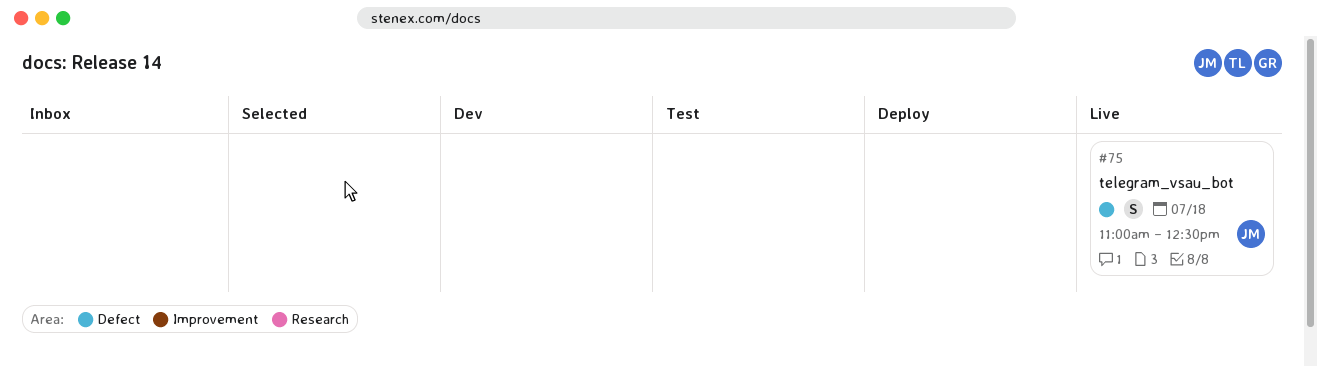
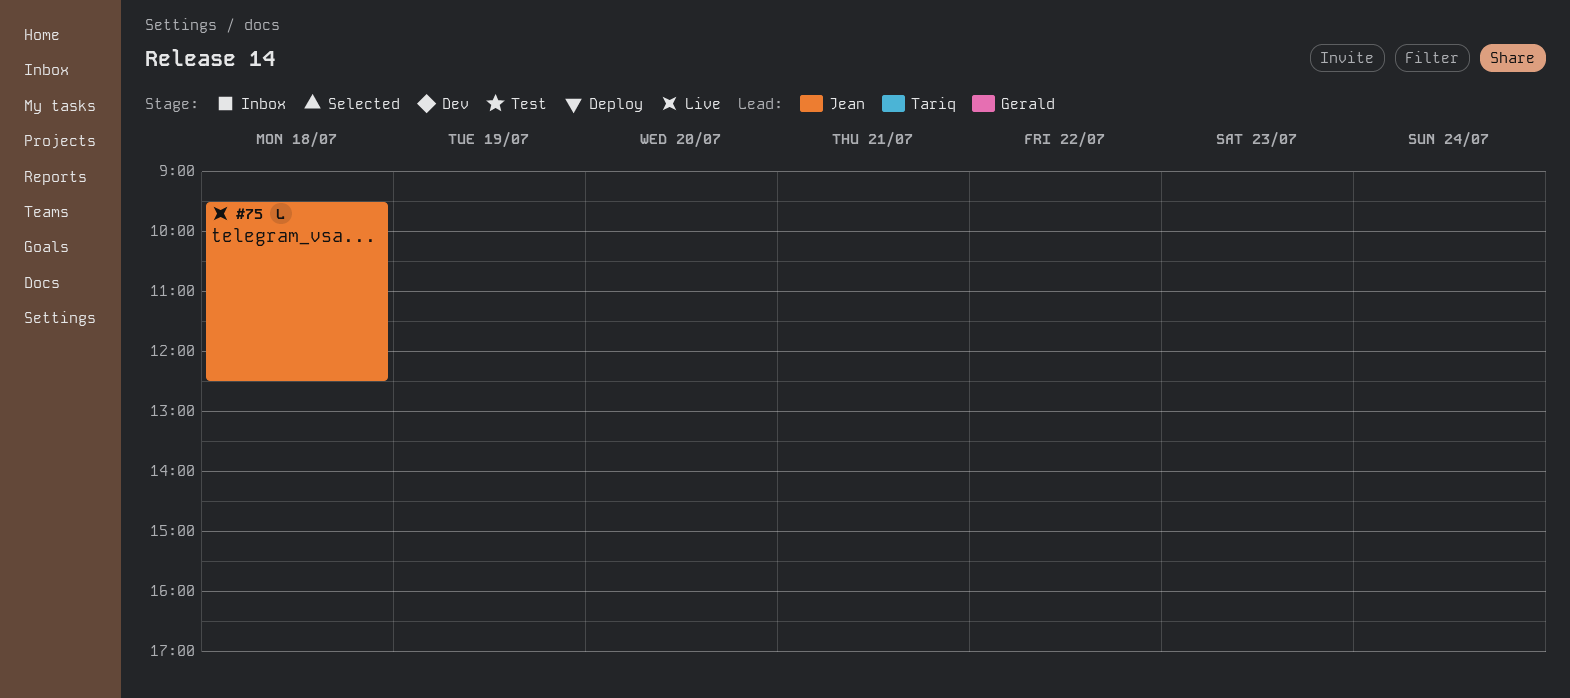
#75, estimate: S -> L
#75, begins: 11:00 -> 09:30

